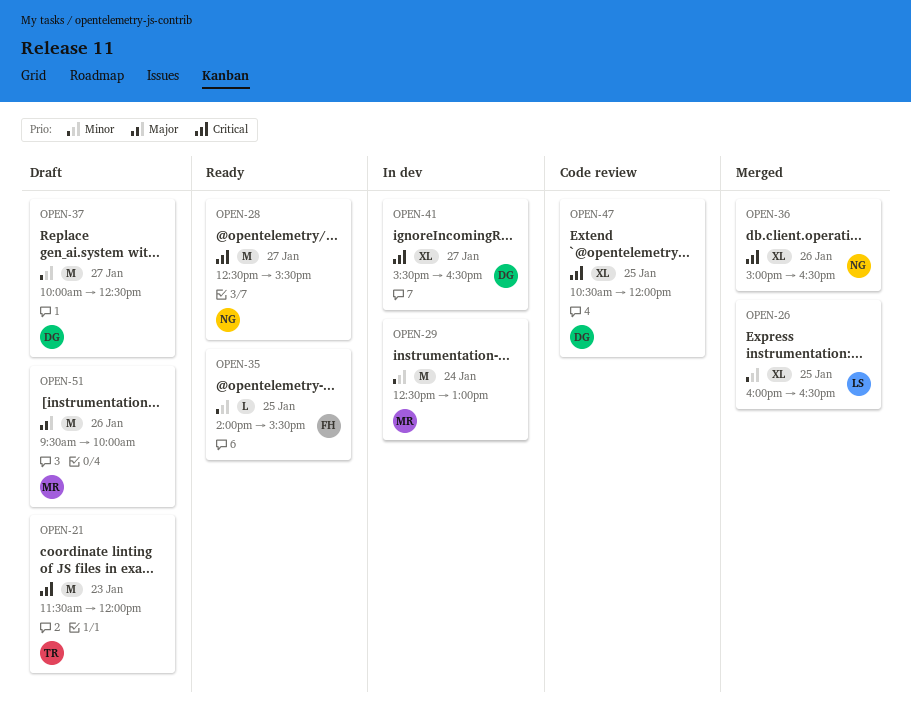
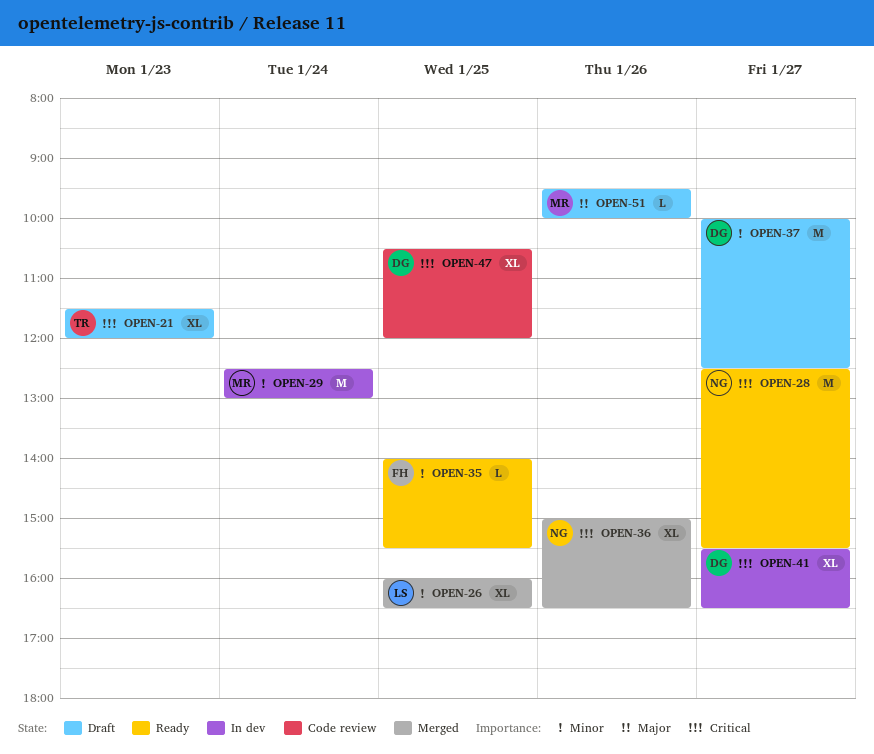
OPEN-21, estimate: M -> XL
OPEN-51, estimate: M -> L

